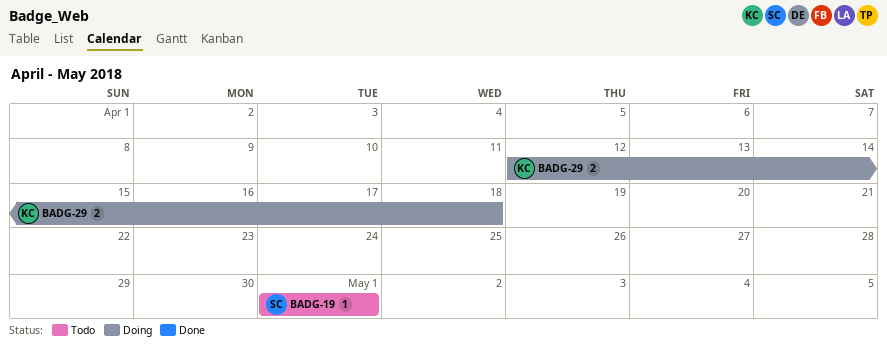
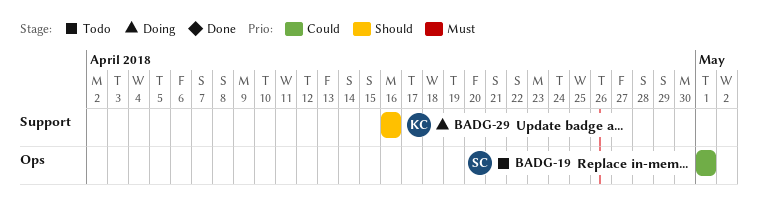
BADG-29, start: Apr 12 -> Apr 16
BADG-29, due: Apr 18 -> Apr 16

